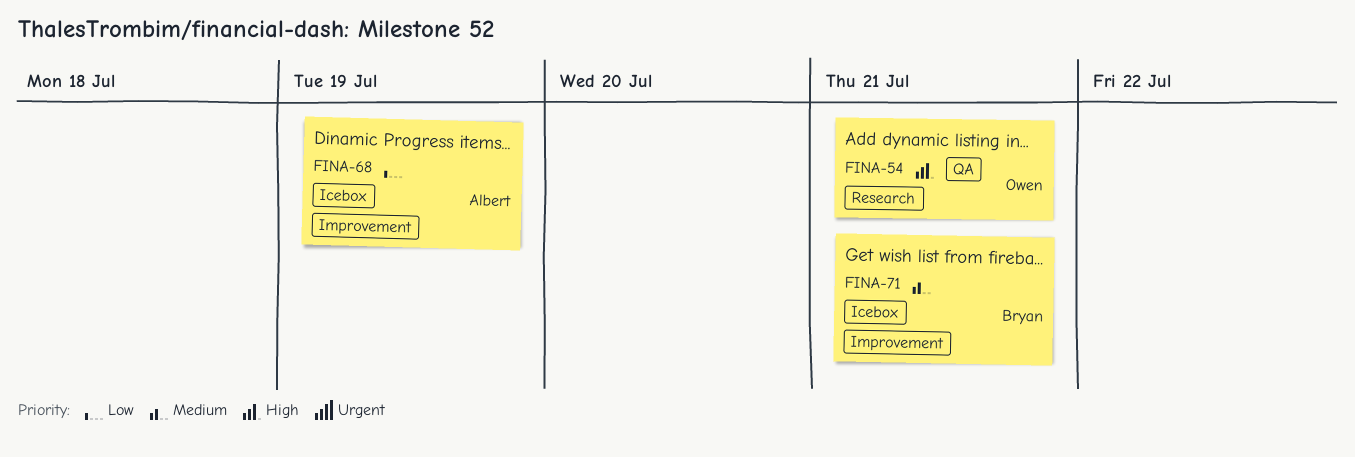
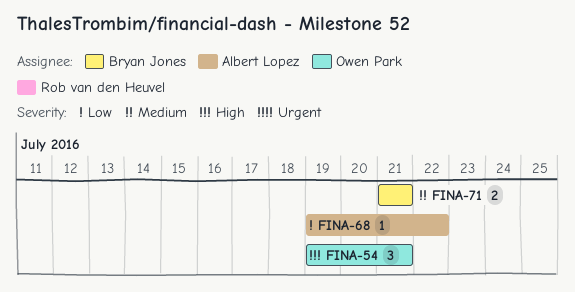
FINA-68, due: Jul 19 -> Jul 22

